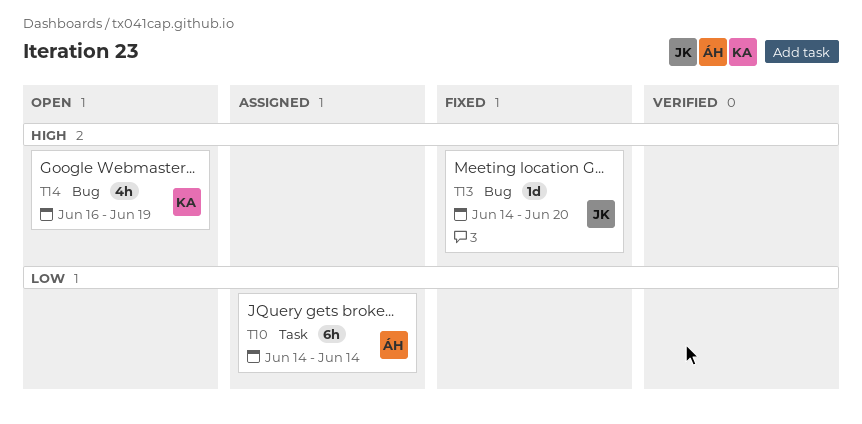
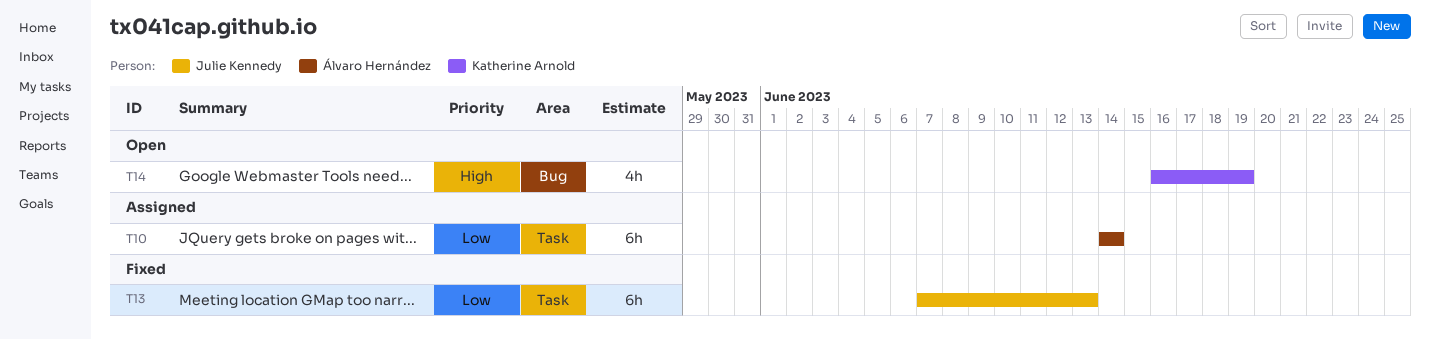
T13, priority: High -> Low
T13, label: Bug -> Task
T13, estimate: 1d -> 6h
T13, start: Jun 14 -> Jun 7
T13, due: Jun 20 -> Jun 13

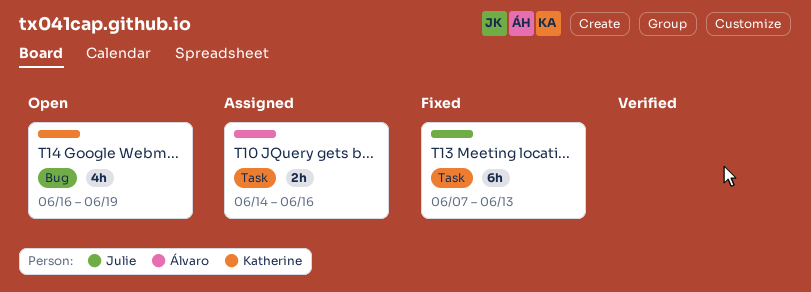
T10, estimate: 6h -> 2h
T10, due: Jun 14 -> Jun 16

